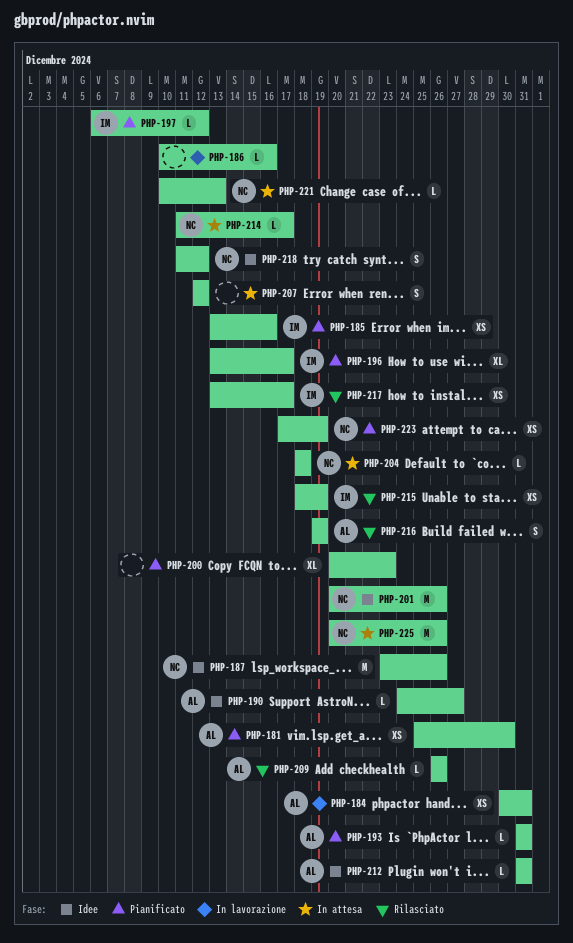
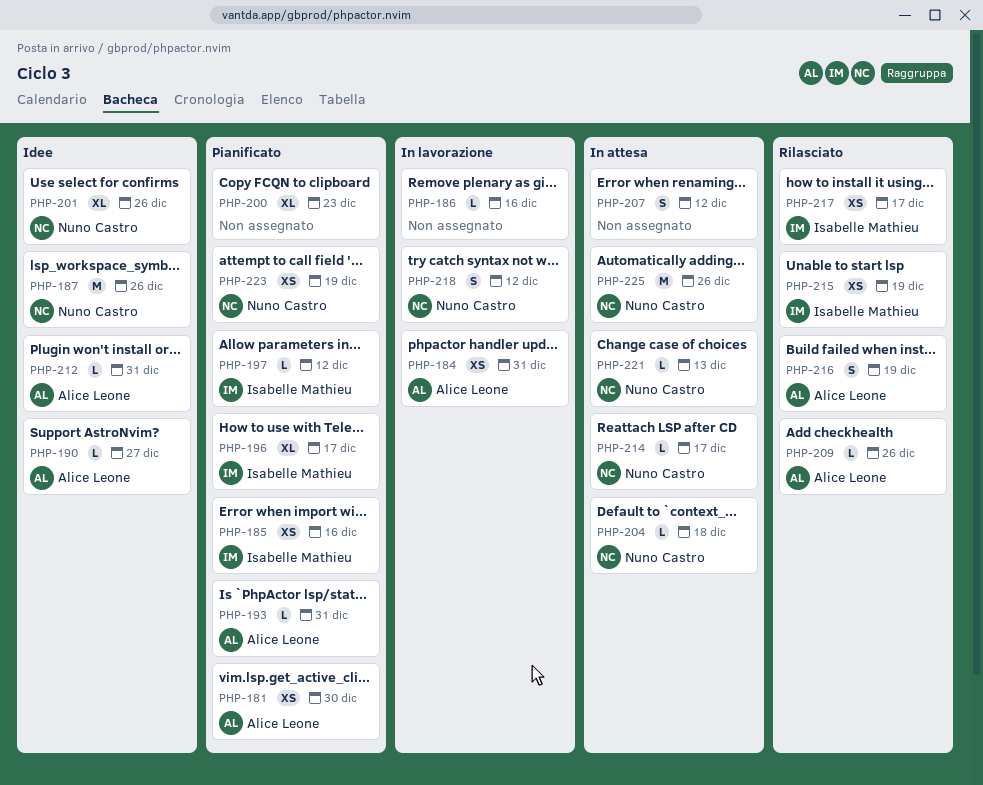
PHP-201, estimate: M -> XL
PHP-218, status: Idee -> In lavorazione

